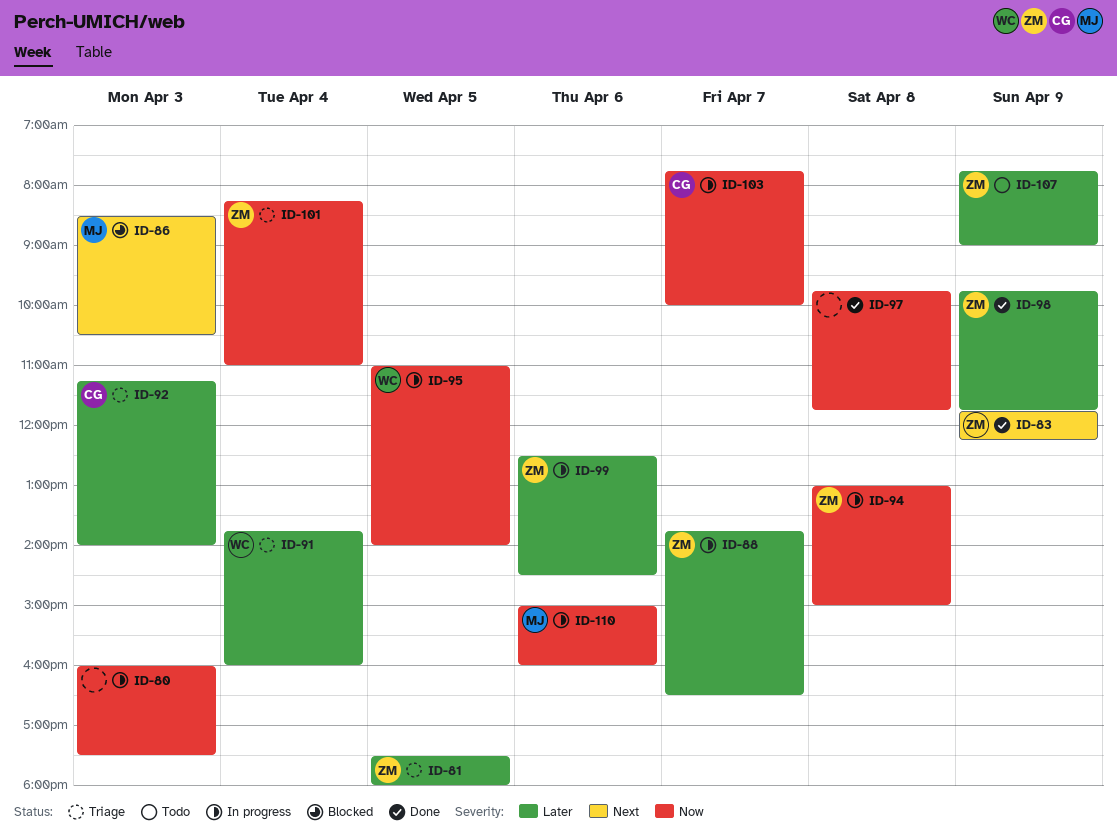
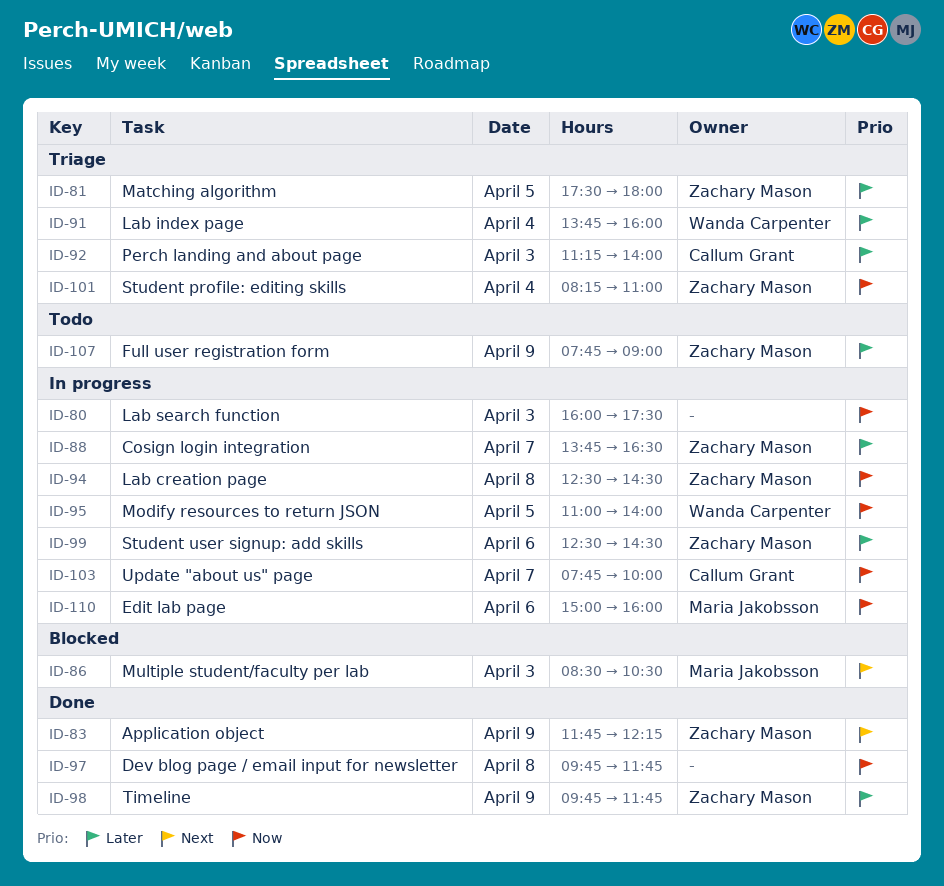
ID-94, begins: 13:00 -> 12:30
ID-94, ends: 15:00 -> 14:30

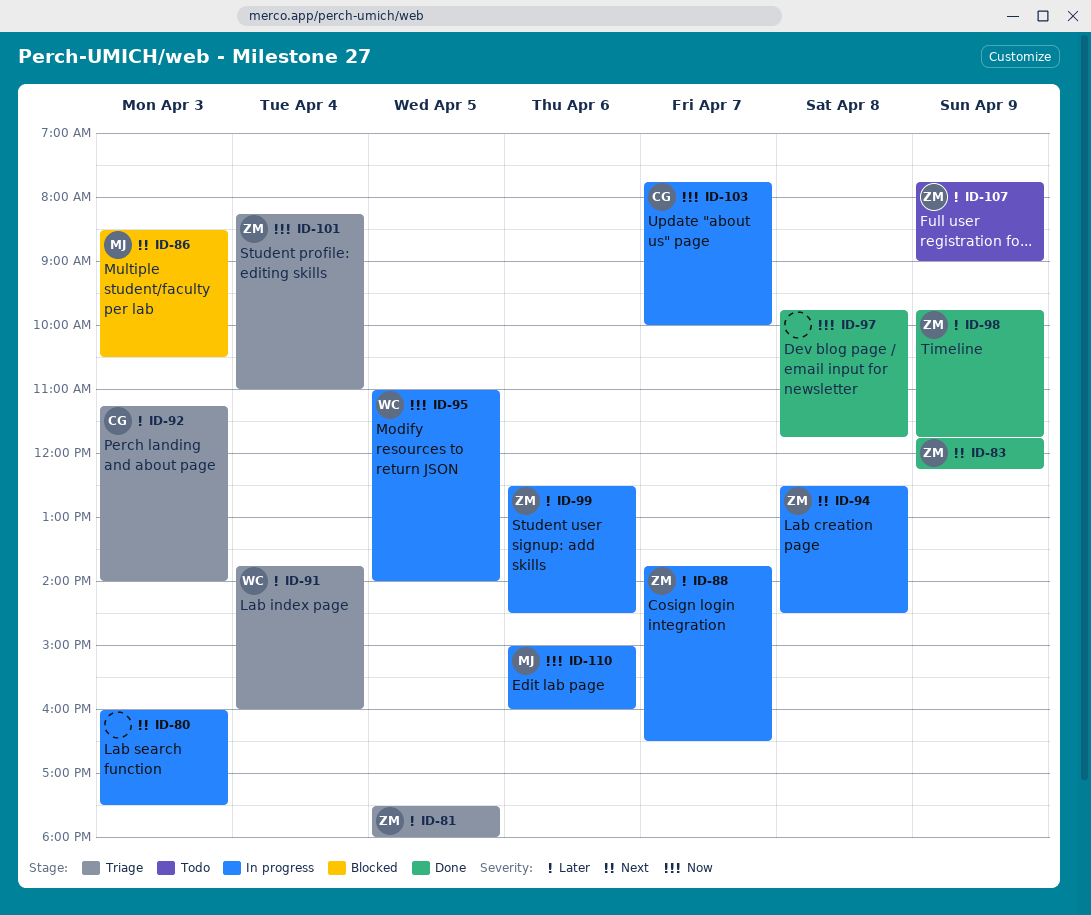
ID-80, priority: Now -> Next
ID-94, priority: Now -> Next

